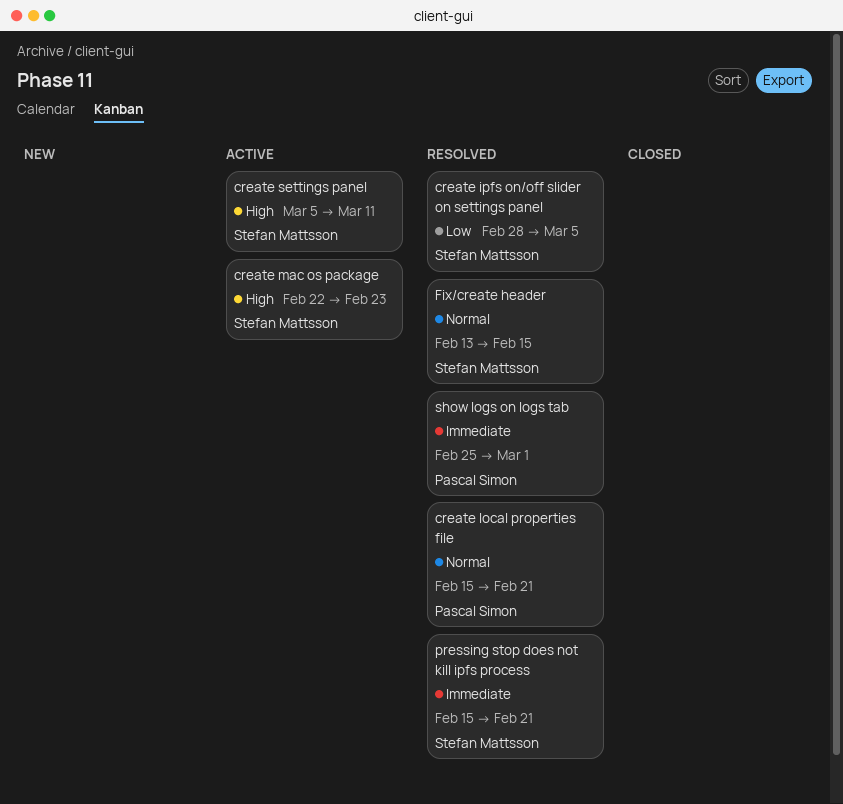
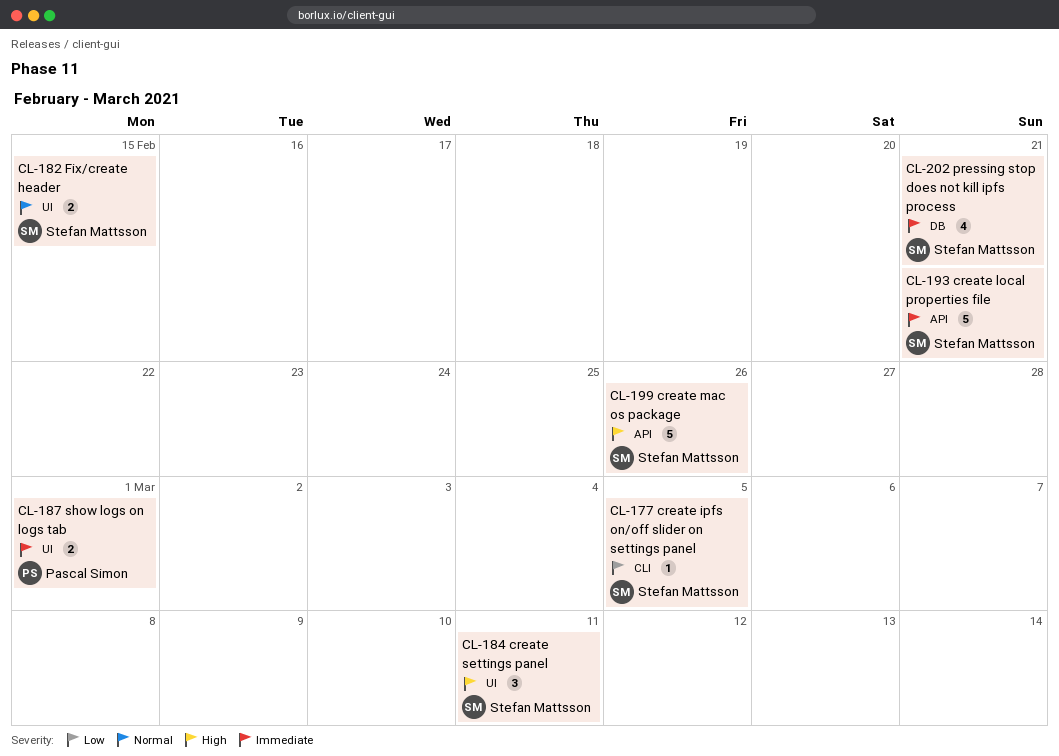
create local properties file, owner: Pascal Simon -> Stefan Mattsson
create local properties file, priority: Normal -> Immediate
create mac os package, due: Feb 23 -> Feb 26

